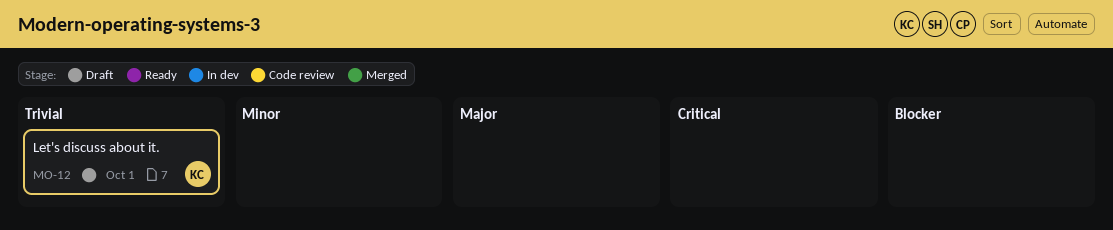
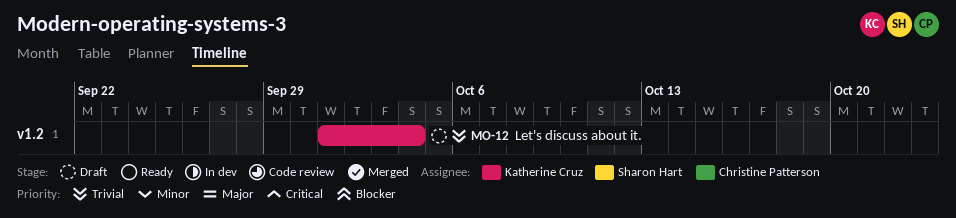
MO-12, due: Oct 1 -> Oct 4

